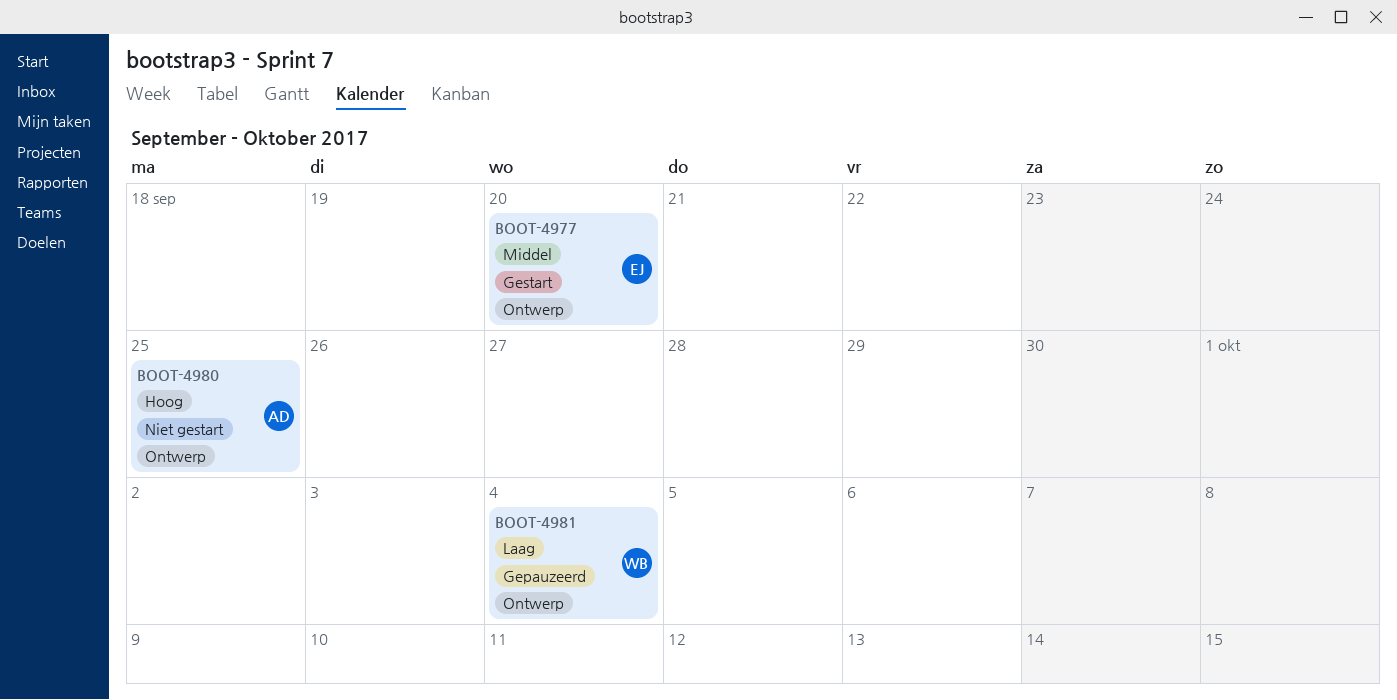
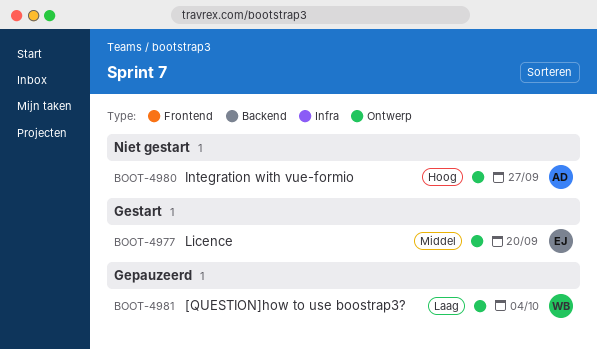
BOOT-4980, due: Sep 25 -> Sep 27

